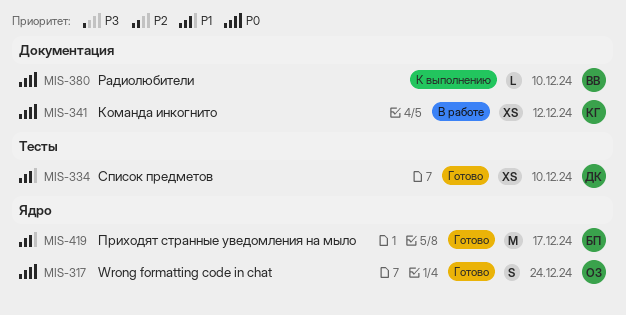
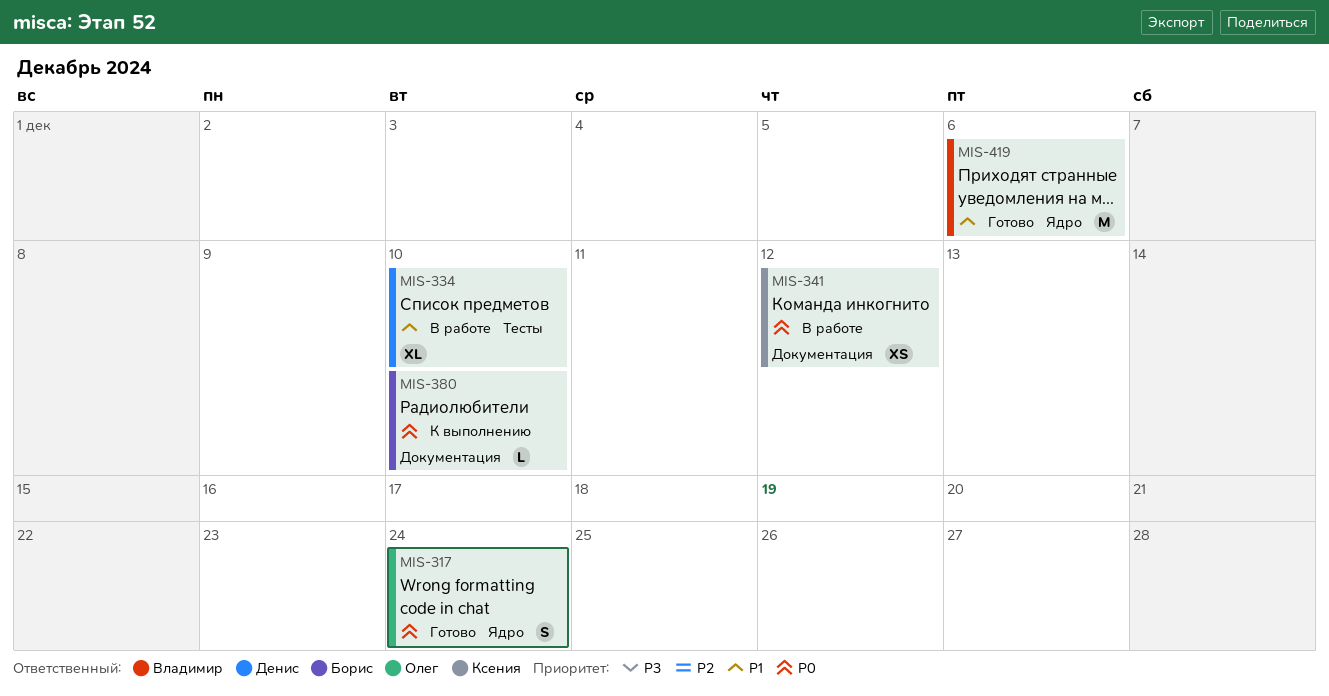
MIS-334, status: Готово -> В работе
MIS-334, estimate: XS -> XL
MIS-380, owner: Владимир -> Борис
MIS-419, owner: Борис -> Владимир
MIS-419, due: Dec 17 -> Dec 6

